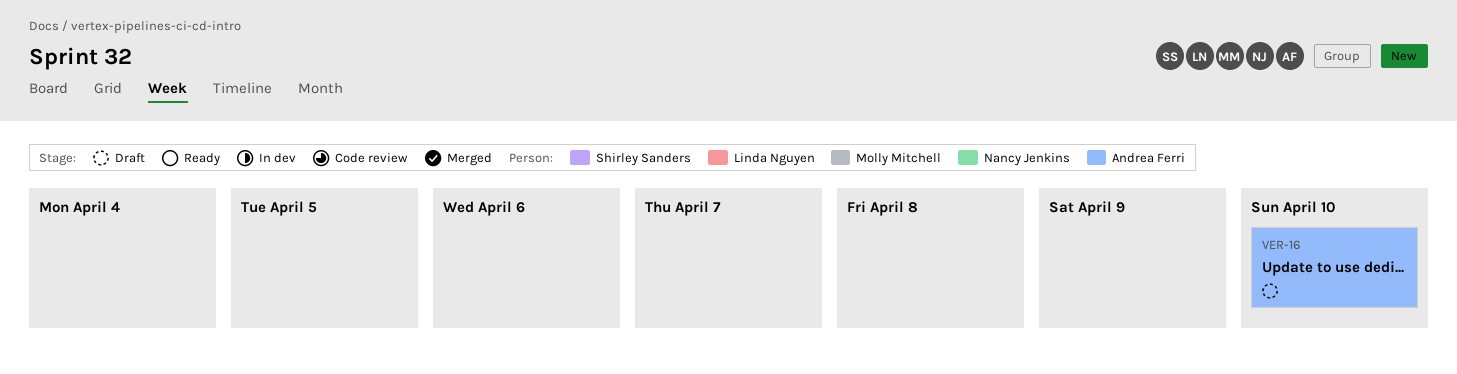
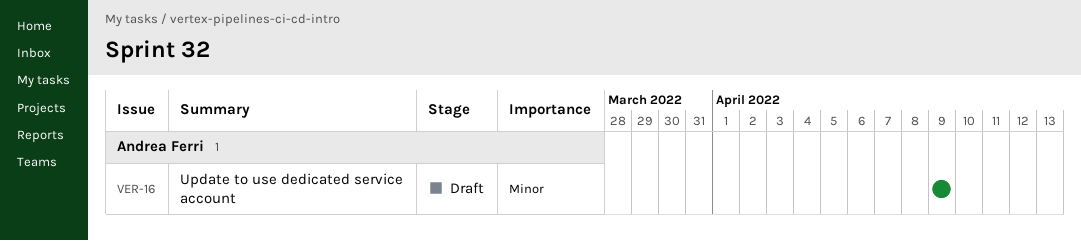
VER-16, due: Apr 10 -> Apr 9

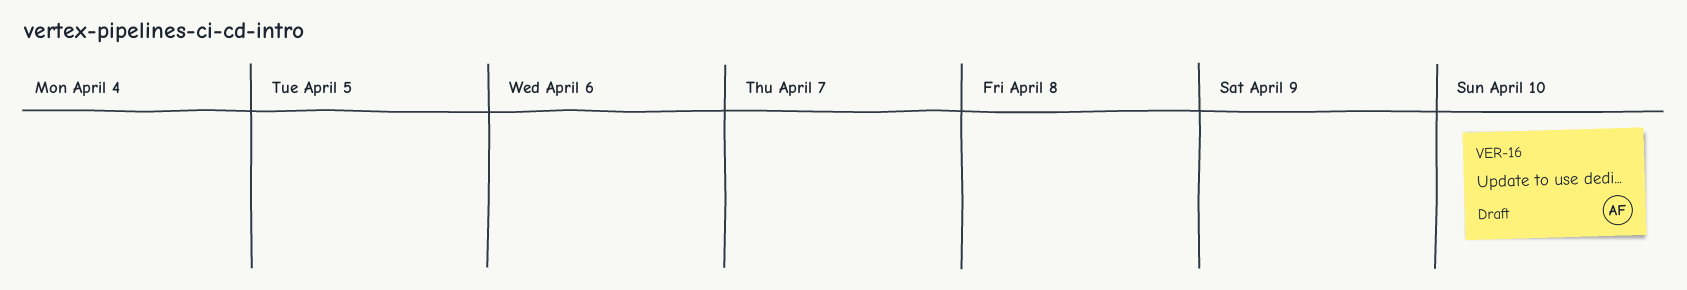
VER-16, due: Apr 9 -> Apr 10

